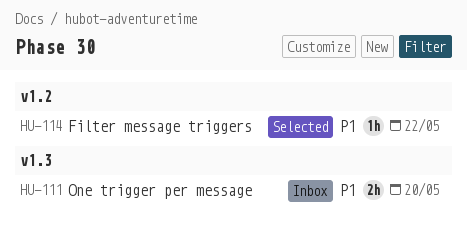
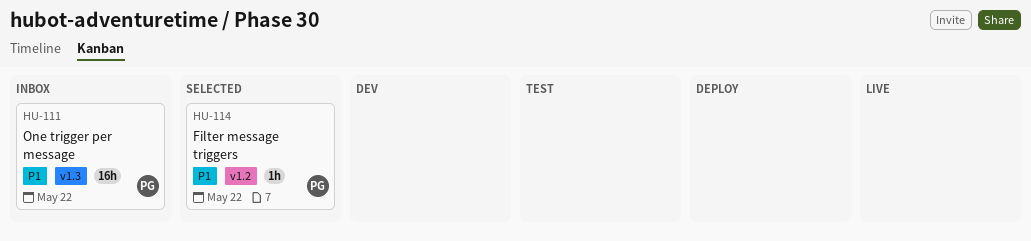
HU-111, estimate: 2h -> 16h
HU-111, due: May 20 -> May 22

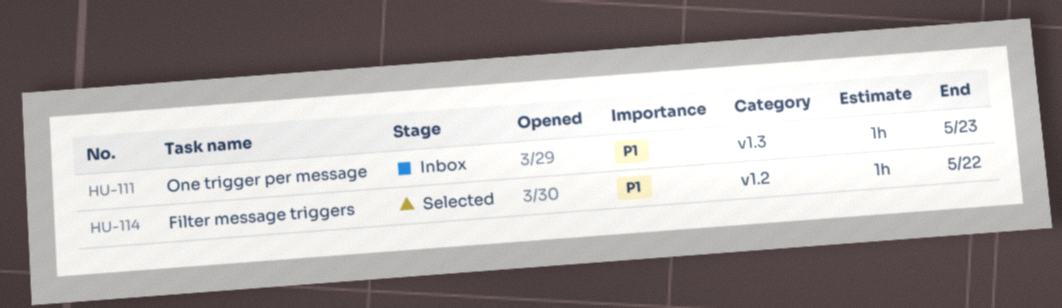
HU-111, estimate: 16h -> 1h
HU-111, due: May 22 -> May 23

